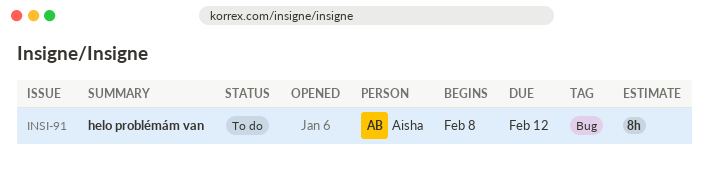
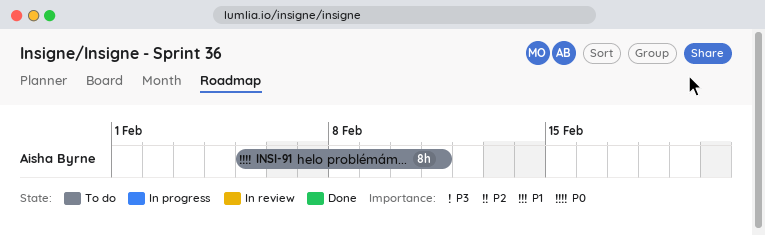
INSI-91, start: Feb 8 -> Feb 5
INSI-91, due: Feb 12 -> Feb 11

